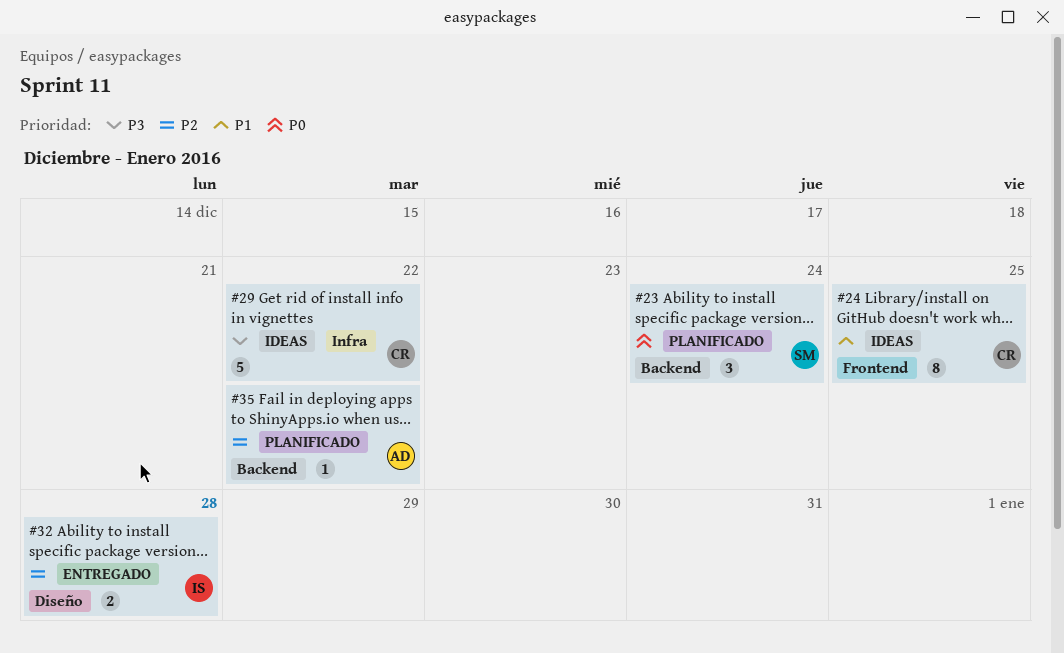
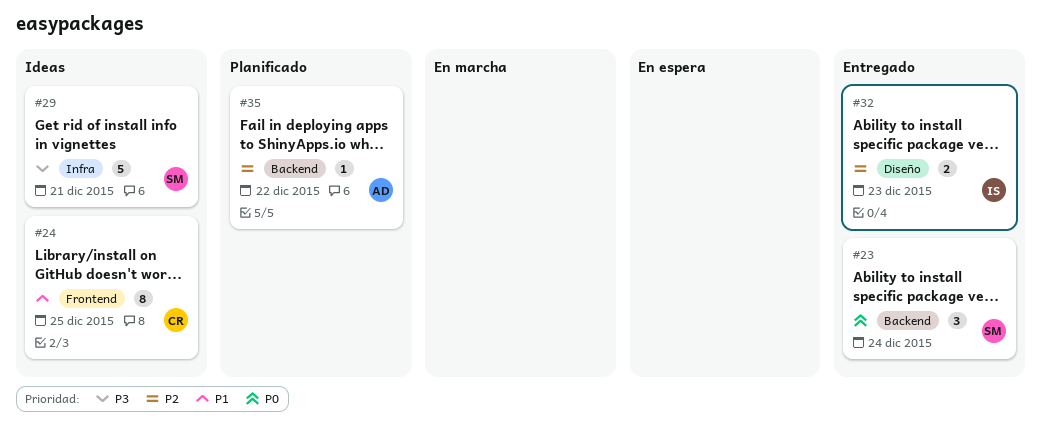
#23, status: Planificado -> Entregado
#29, owner: CR -> SM
#29, due: Dec 22 -> Dec 21
#32, due: Dec 28 -> Dec 23

